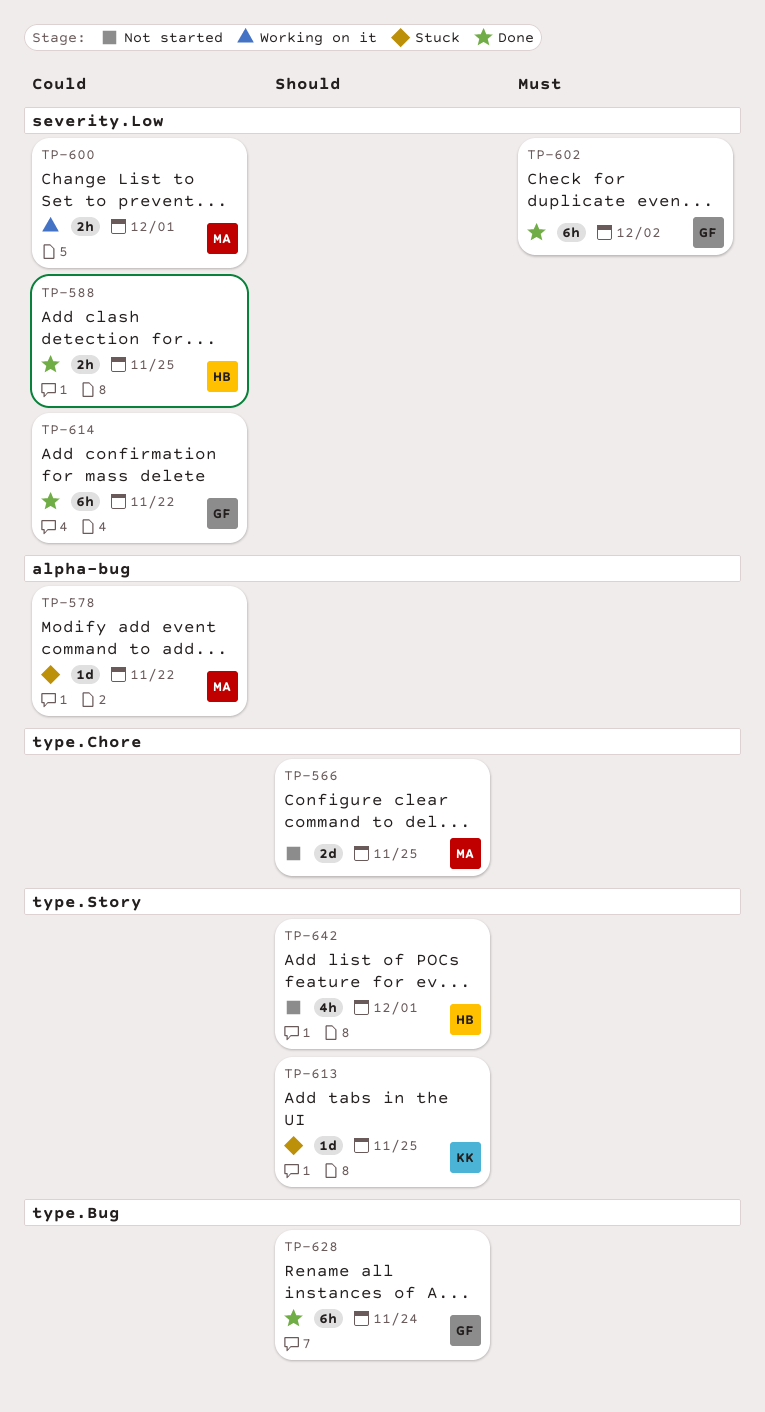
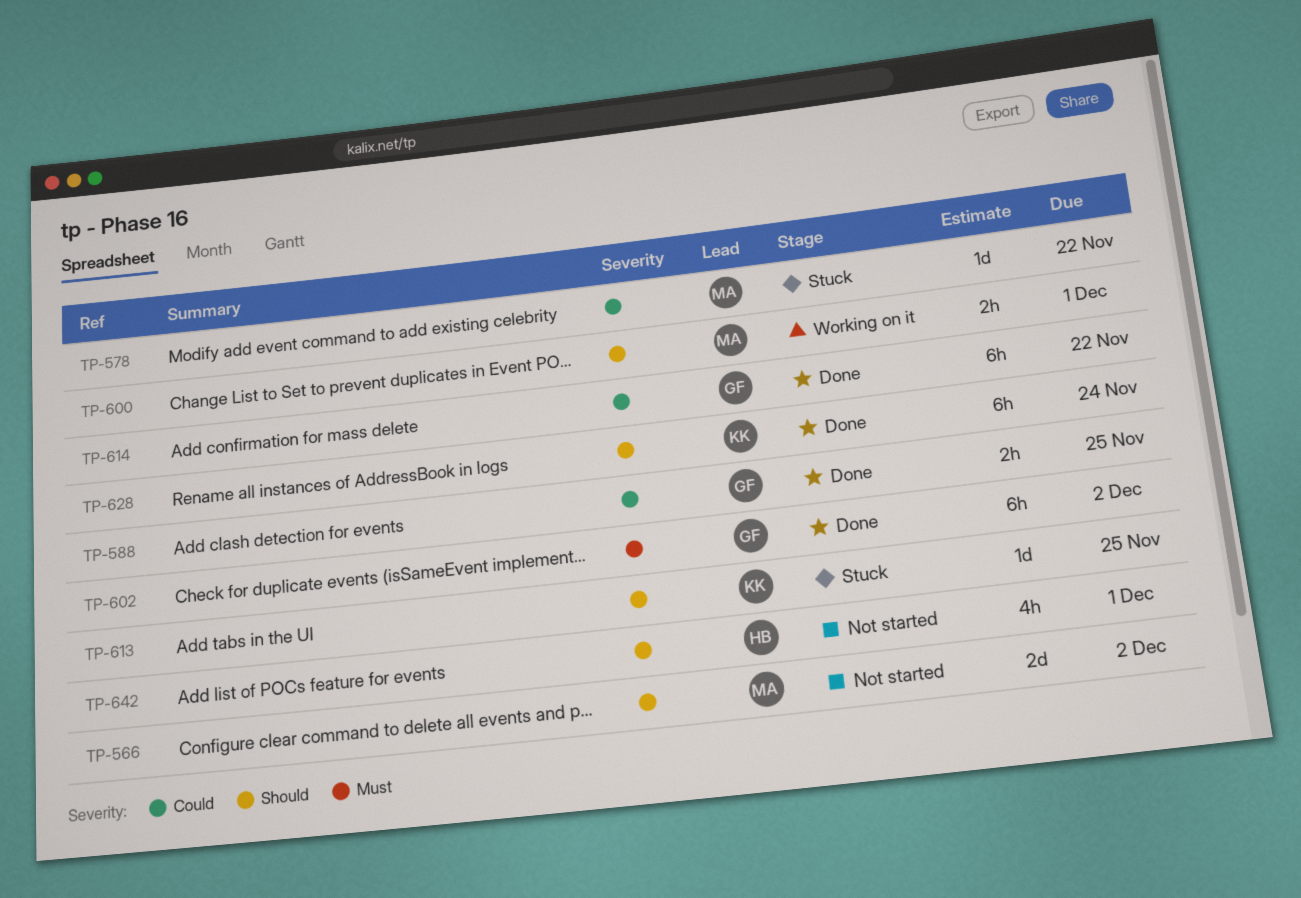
TP-566, due: Nov 25 -> Dec 2
TP-588, owner: HB -> GF
TP-600, priority: Could -> Should
TP-628, owner: GF -> KK

